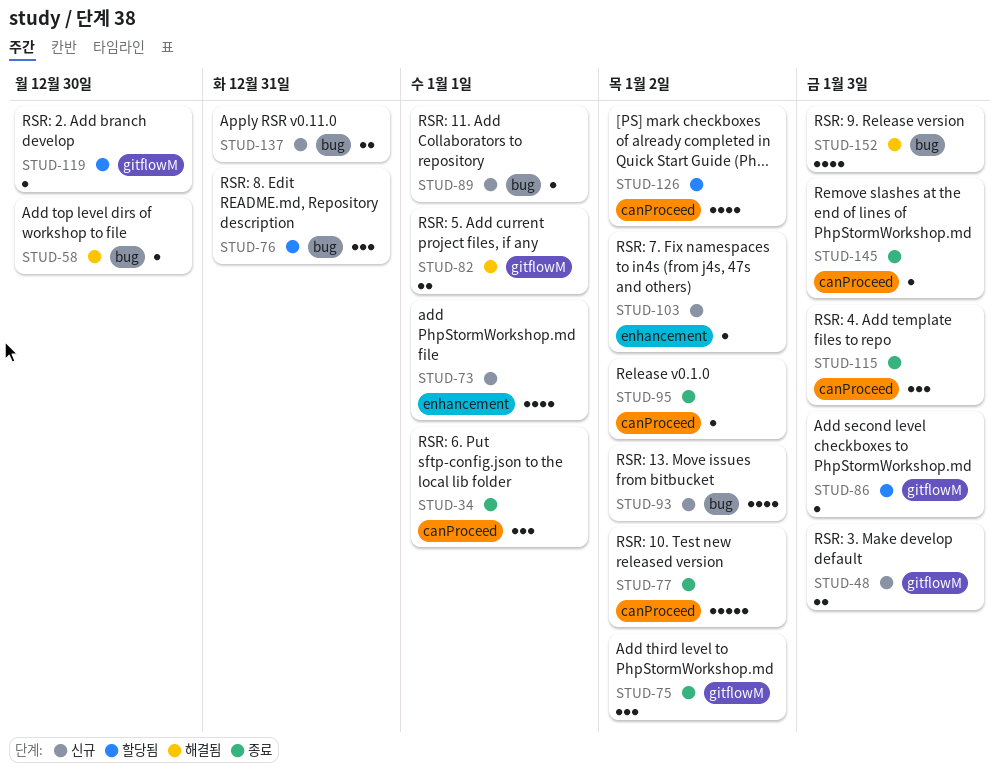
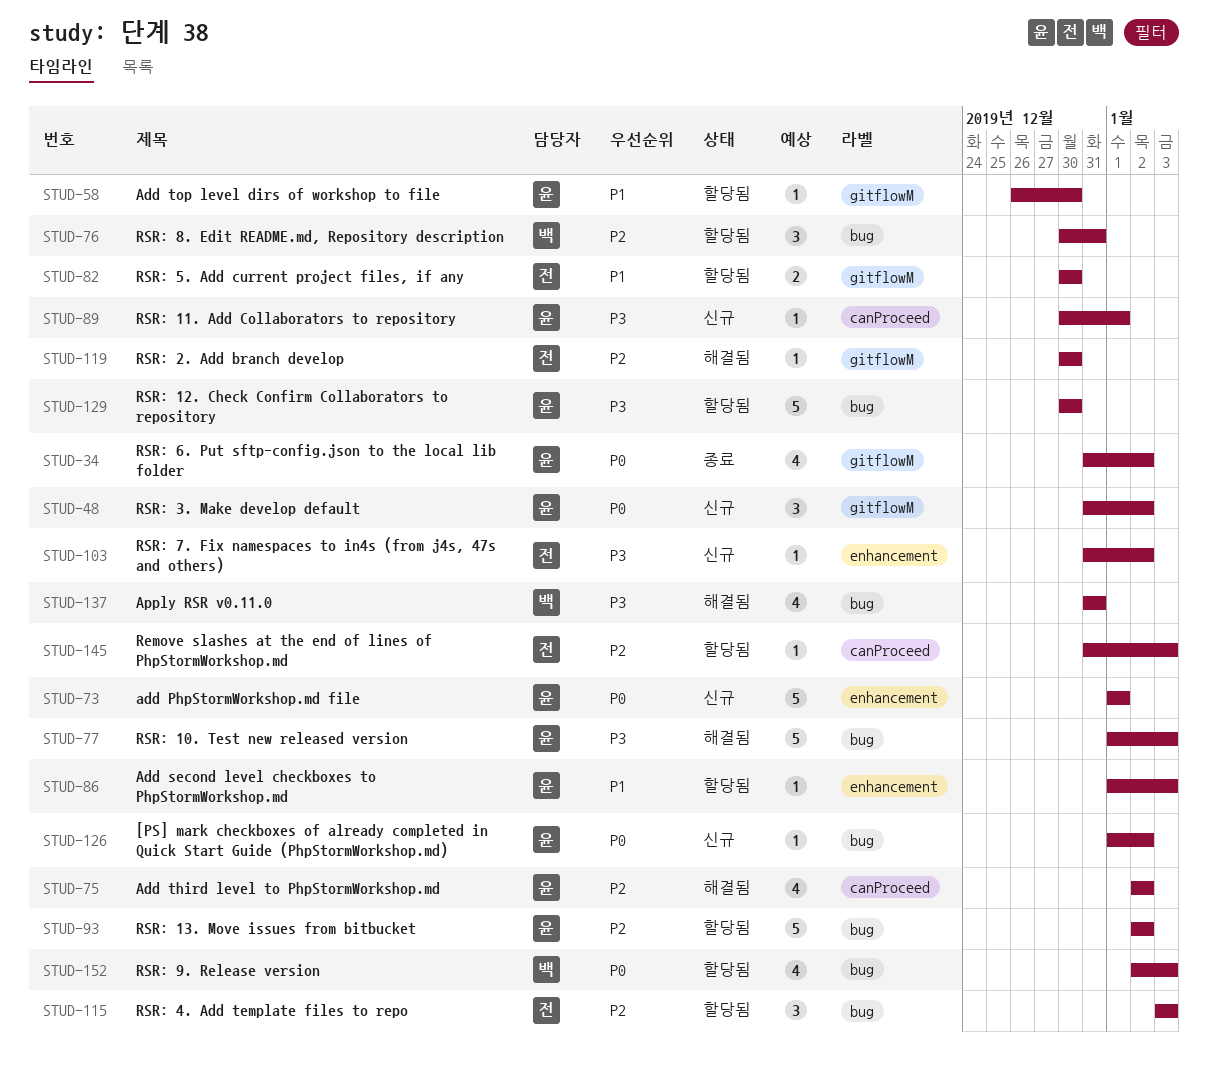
STUD-34, label: canProceed -> gitflowM
STUD-34, estimate: 3 -> 4
STUD-34, due: Jan 1 -> Jan 2
STUD-48, estimate: 2 -> 3
STUD-48, due: Jan 3 -> Jan 2
STUD-58, status: 해결됨 -> 할당됨
STUD-58, label: bug -> gitflowM
STUD-73, estimate: 4 -> 5
STUD-75, status: 종료 -> 해결됨
STUD-75, label: gitflowM -> canProceed
STUD-75, estimate: 3 -> 4
STUD-77, status: 종료 -> 해결됨
STUD-77, label: canProceed -> bug
STUD-77, due: Jan 2 -> Jan 3
STUD-82, status: 해결됨 -> 할당됨
STUD-82, due: Jan 1 -> Dec 30
STUD-86, label: gitflowM -> enhancement
STUD-89, label: bug -> canProceed
STUD-93, status: 신규 -> 할당됨
STUD-93, estimate: 4 -> 5
STUD-95: present -> none
STUD-115, status: 종료 -> 할당됨
STUD-115, label: canProceed -> bug
STUD-119, status: 할당됨 -> 해결됨
STUD-126, status: 할당됨 -> 신규
STUD-126, label: canProceed -> bug
STUD-126, estimate: 4 -> 1
STUD-129: none -> present
STUD-137, status: 신규 -> 해결됨
STUD-137, estimate: 2 -> 4
STUD-145, status: 종료 -> 할당됨
STUD-152, status: 해결됨 -> 할당됨

